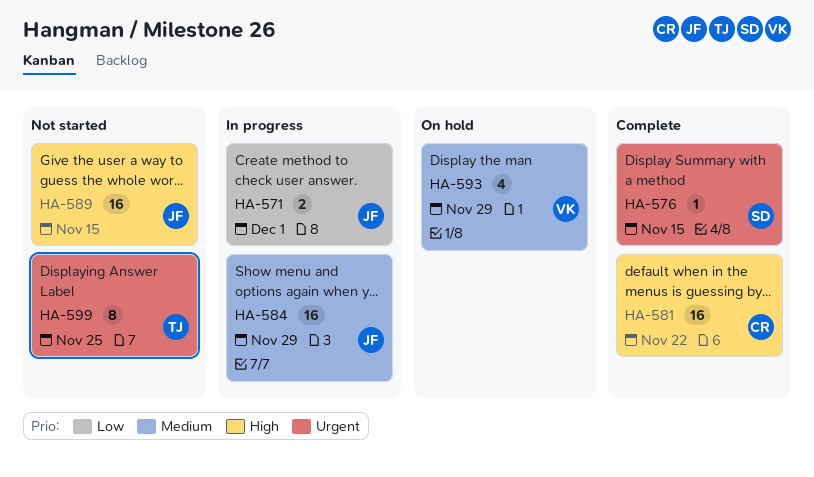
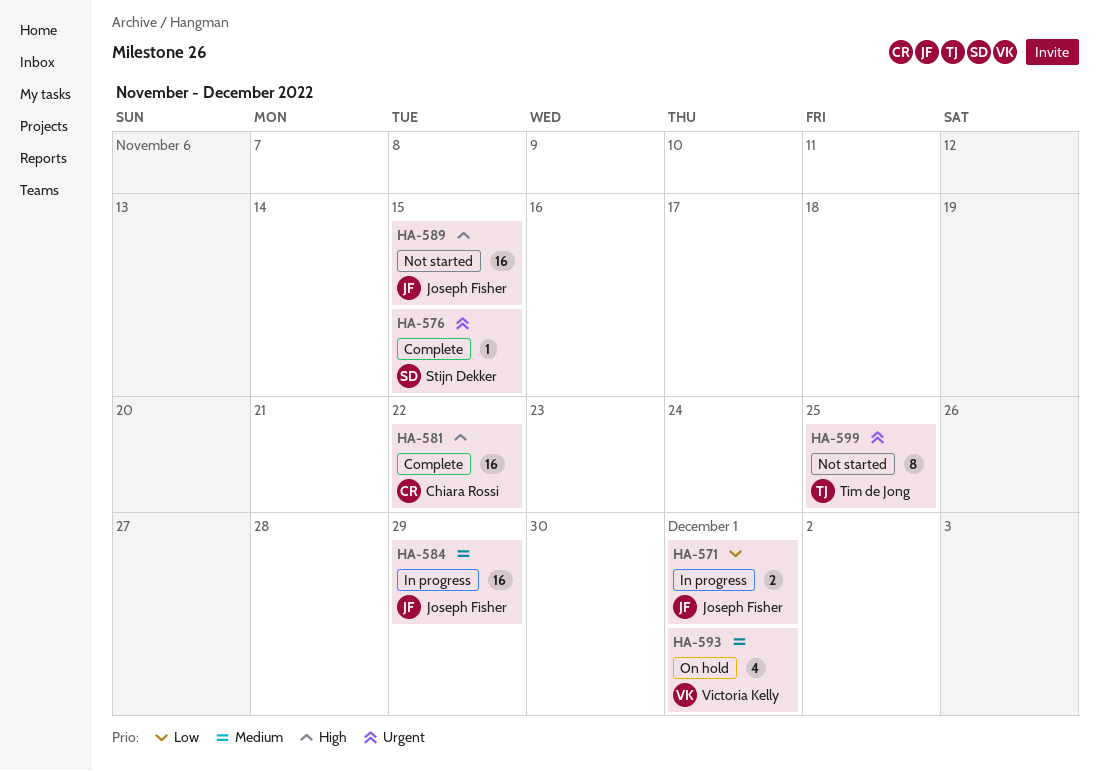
HA-593, due: Nov 29 -> Dec 1

